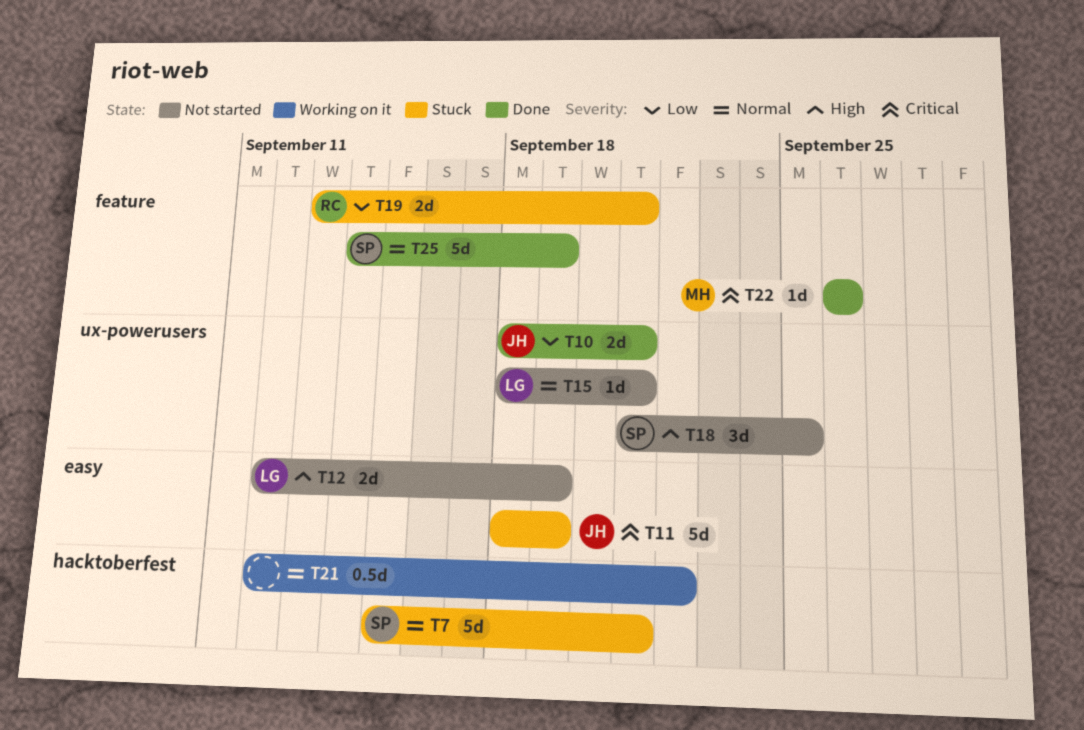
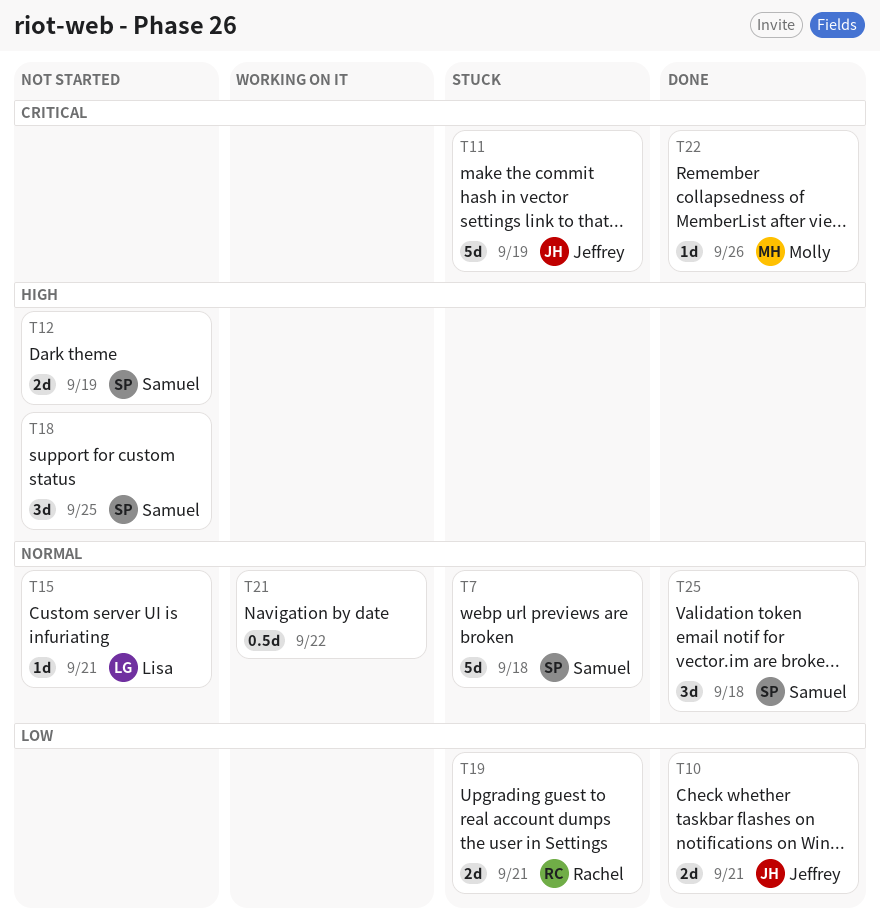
T7, due: Sep 21 -> Sep 18
T12, owner: Lisa -> Samuel
T25, estimate: 5d -> 3d
T25, due: Sep 19 -> Sep 18

